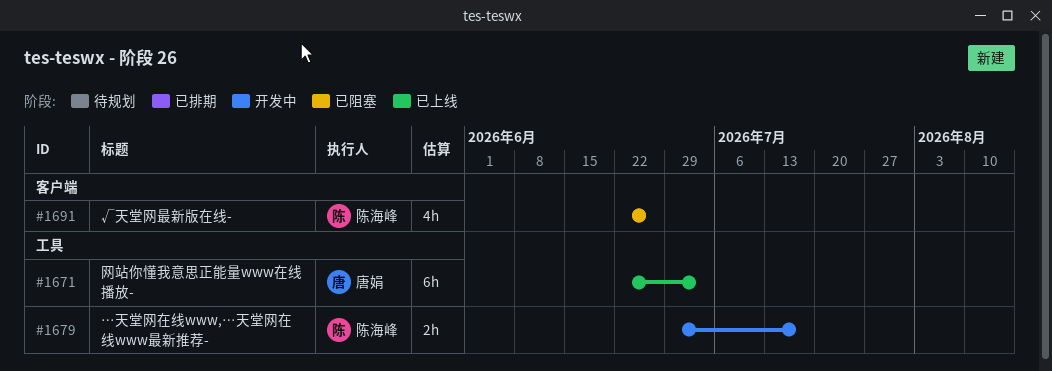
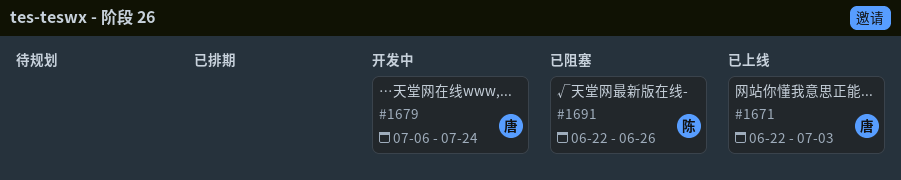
#1679, owner: 陈海峰 -> 唐娟
#1679, start: Jun 29 -> Jul 6
#1679, due: Jul 17 -> Jul 24

